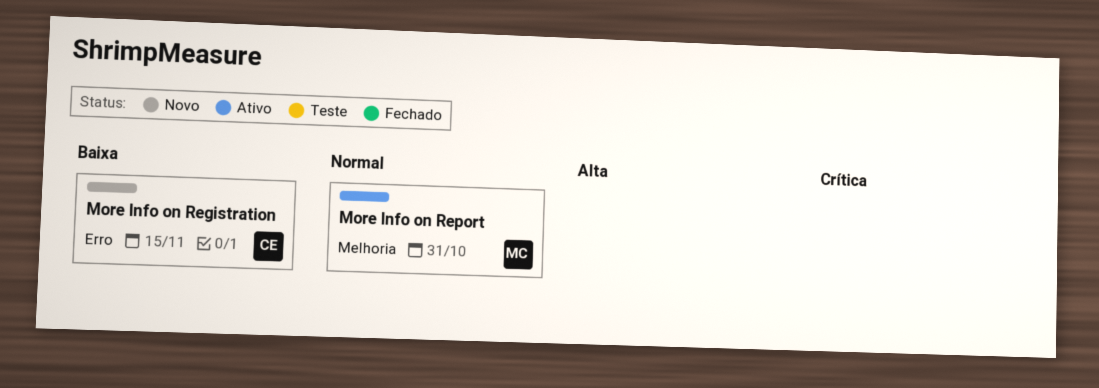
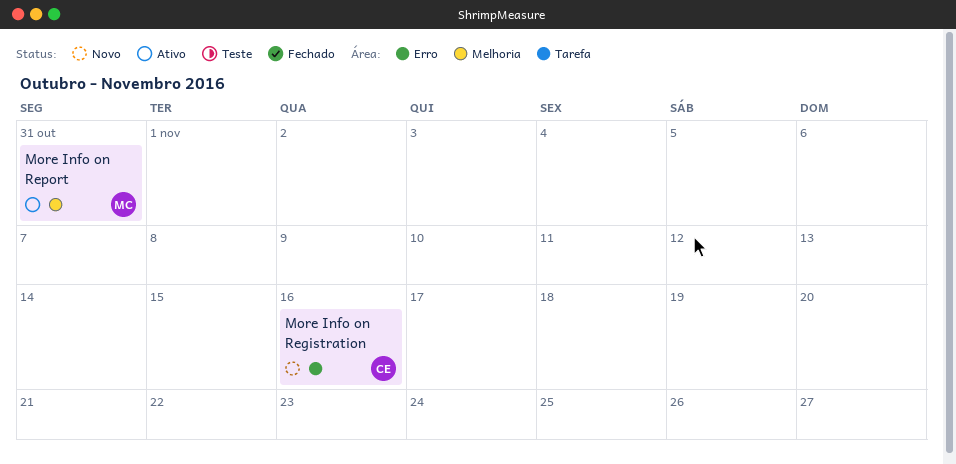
More Info on Registration, due: Nov 15 -> Nov 16

